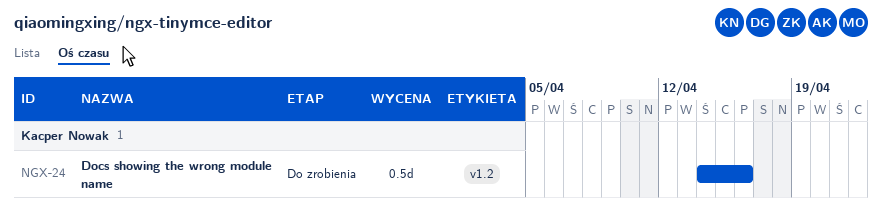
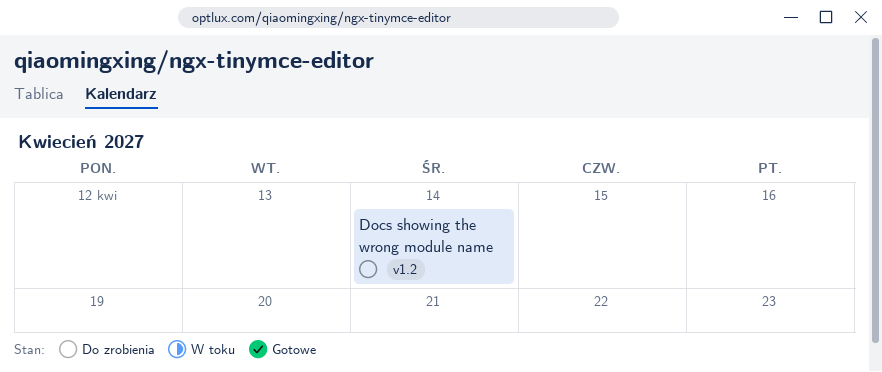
Docs showing the wrong module name, due: Apr 16 -> Apr 14

